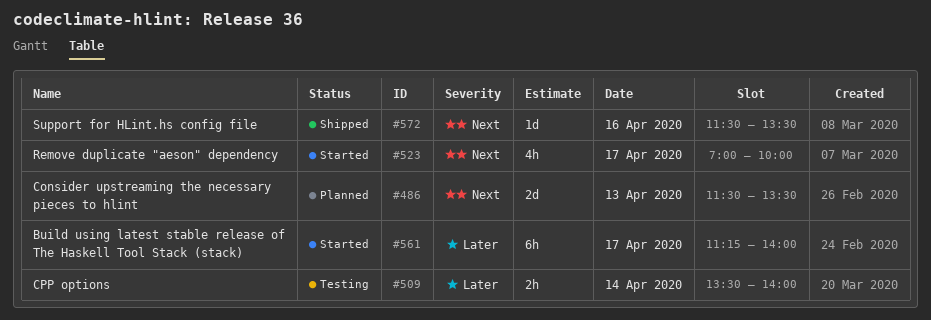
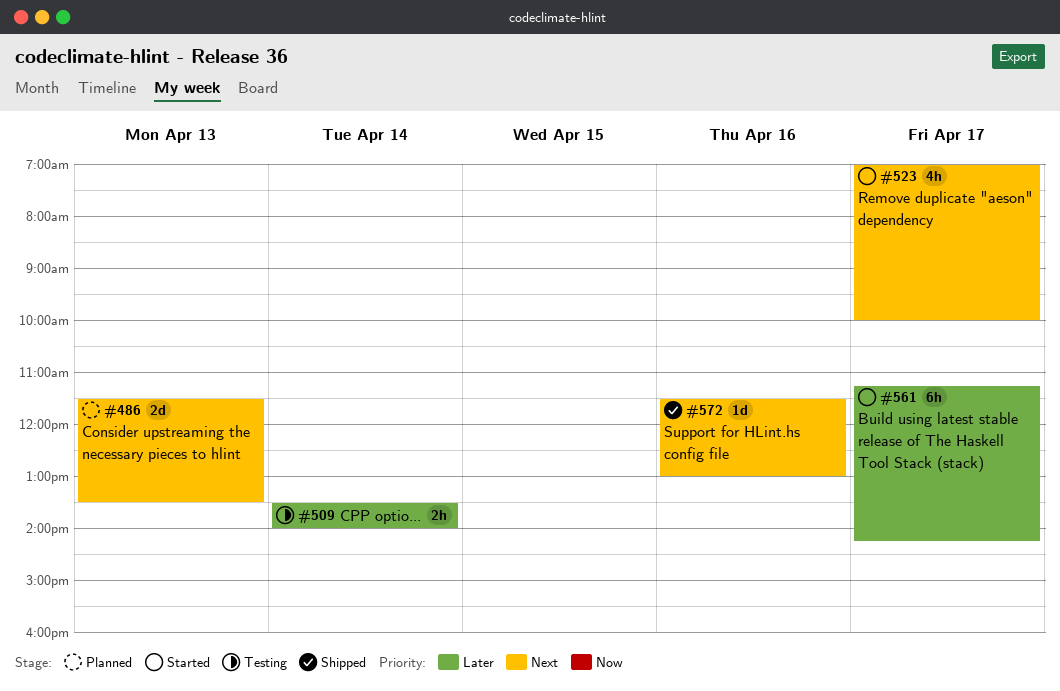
#561, ends: 14:00 -> 14:15
#572, ends: 13:30 -> 13:00

